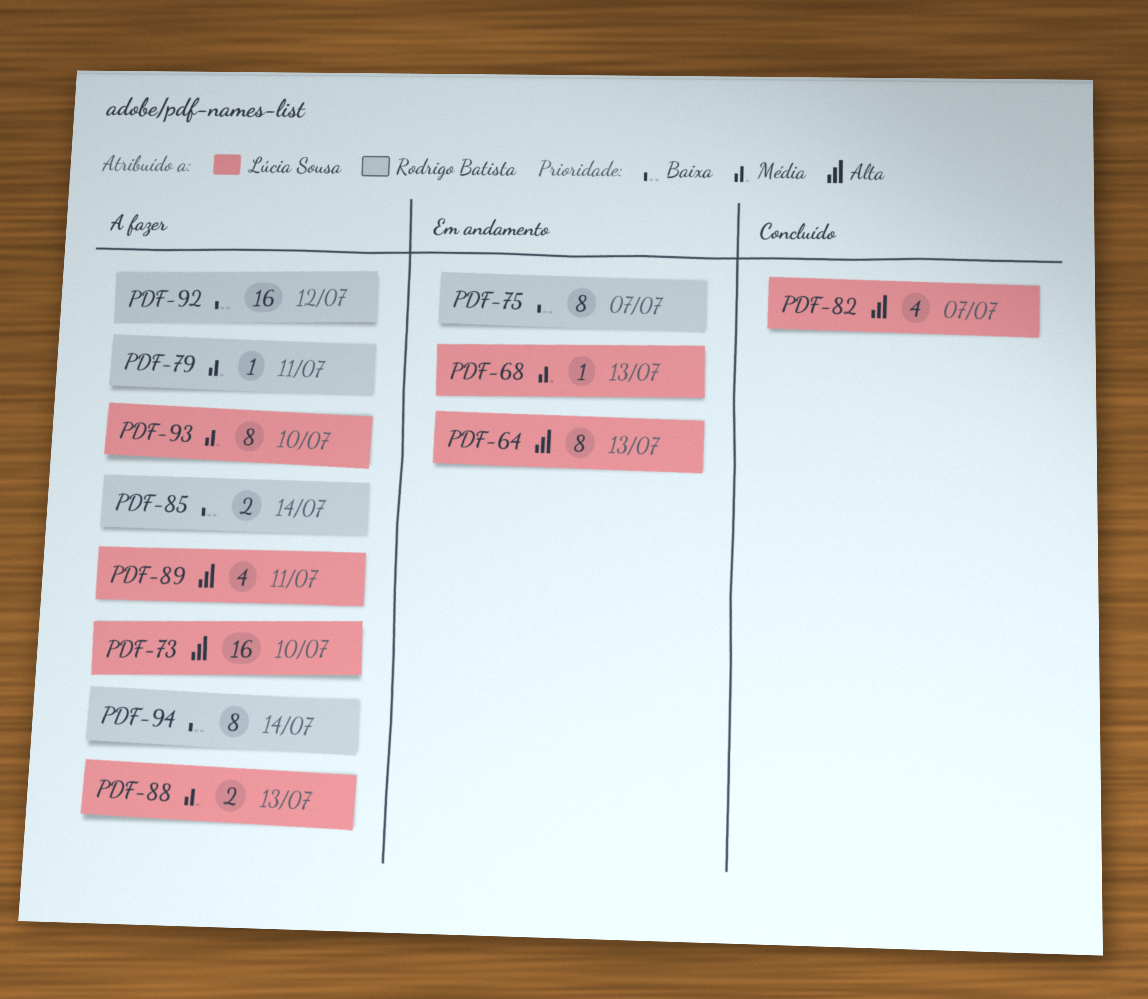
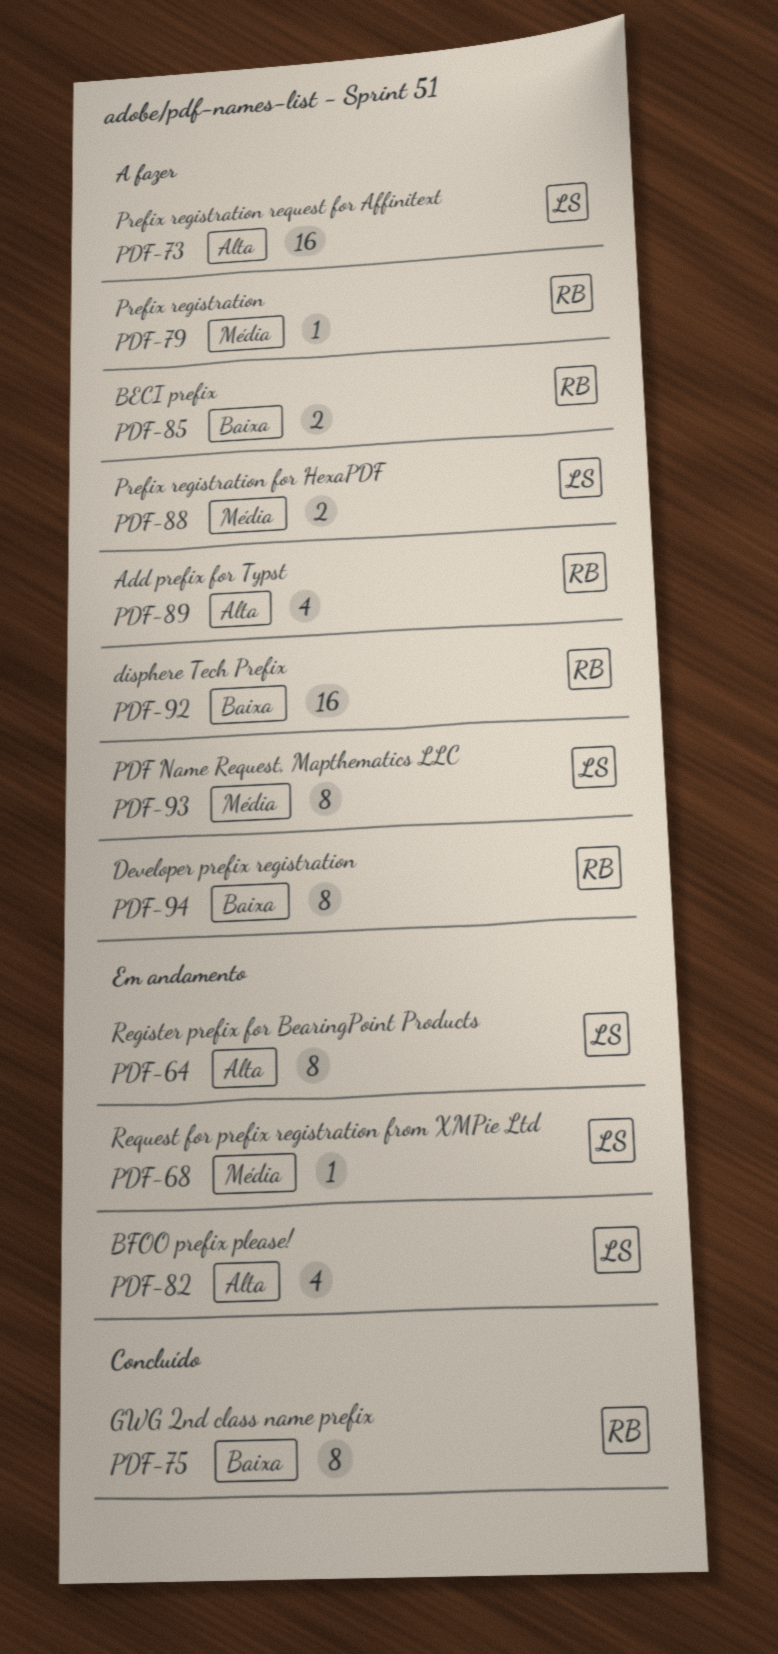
PDF-75, status: Em andamento -> Concluído
PDF-82, status: Concluído -> Em andamento
PDF-89, owner: Lúcia Sousa -> Rodrigo Batista

